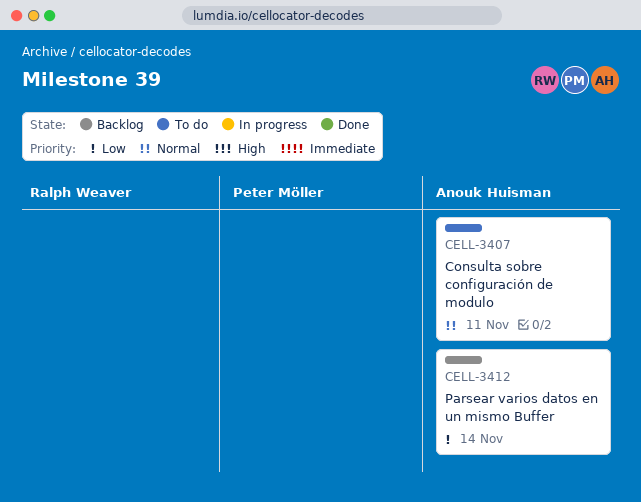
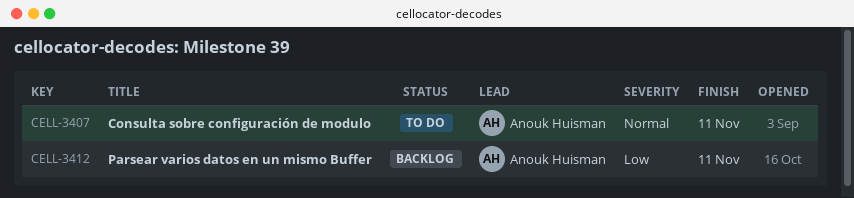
CELL-3412, due: Nov 14 -> Nov 11

